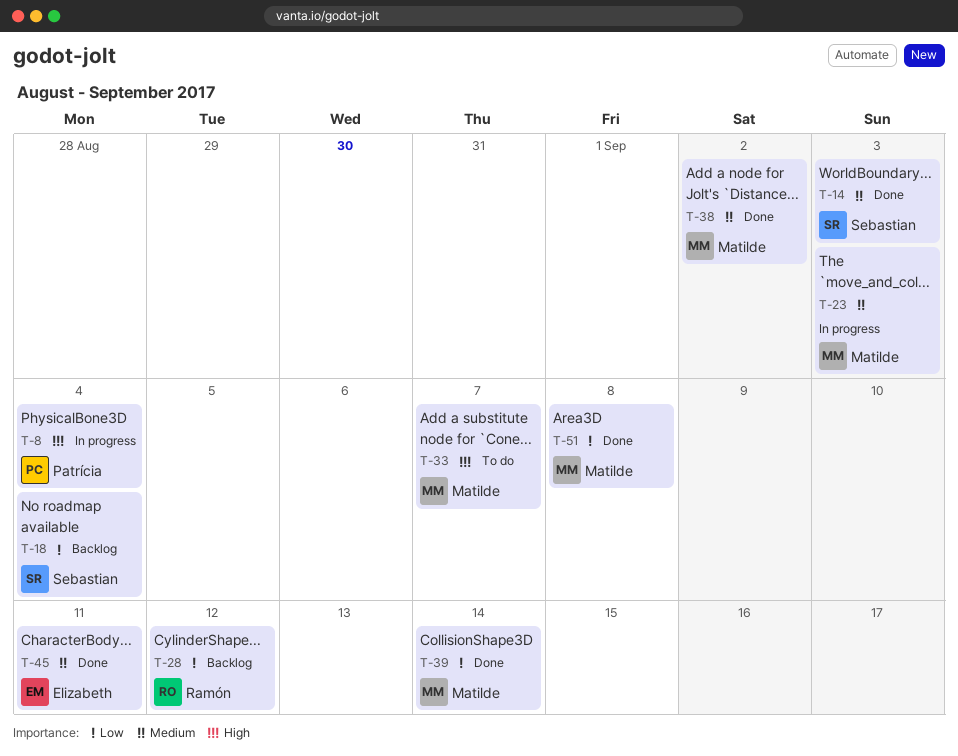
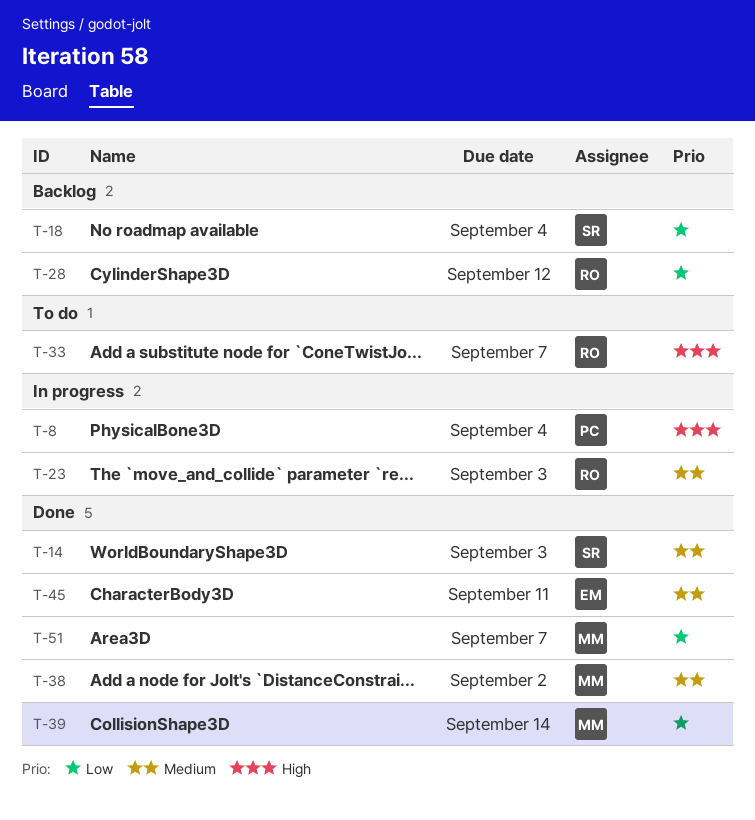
T-23, owner: Matilde -> Ramón
T-33, owner: Matilde -> Ramón
T-51, due: Sep 8 -> Sep 7

